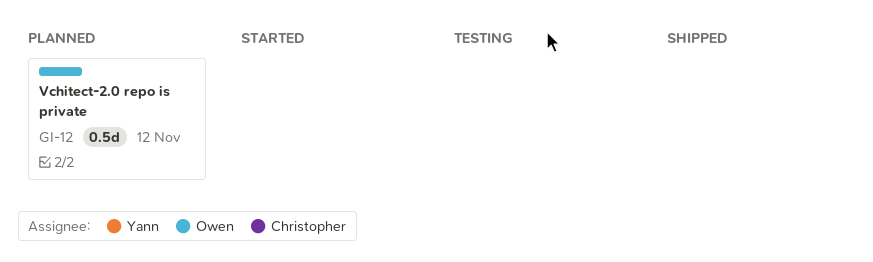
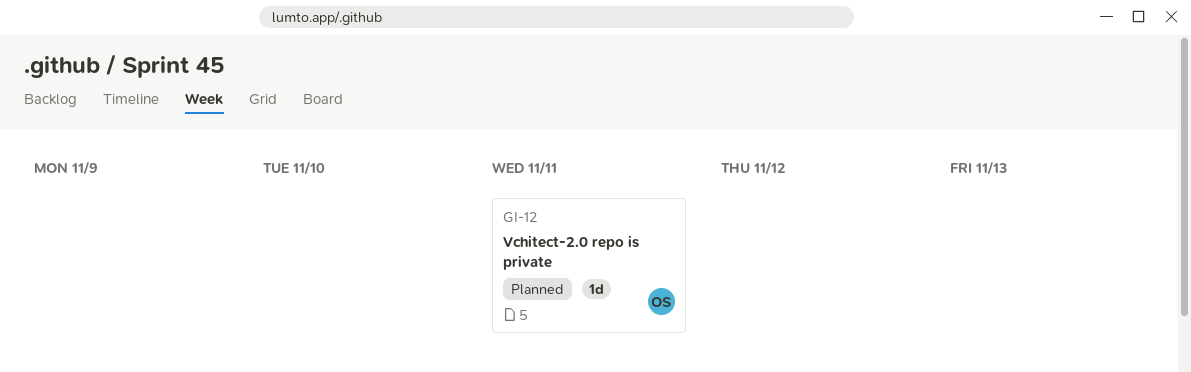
GI-12, estimate: 0.5d -> 1d
GI-12, due: Nov 12 -> Nov 11

